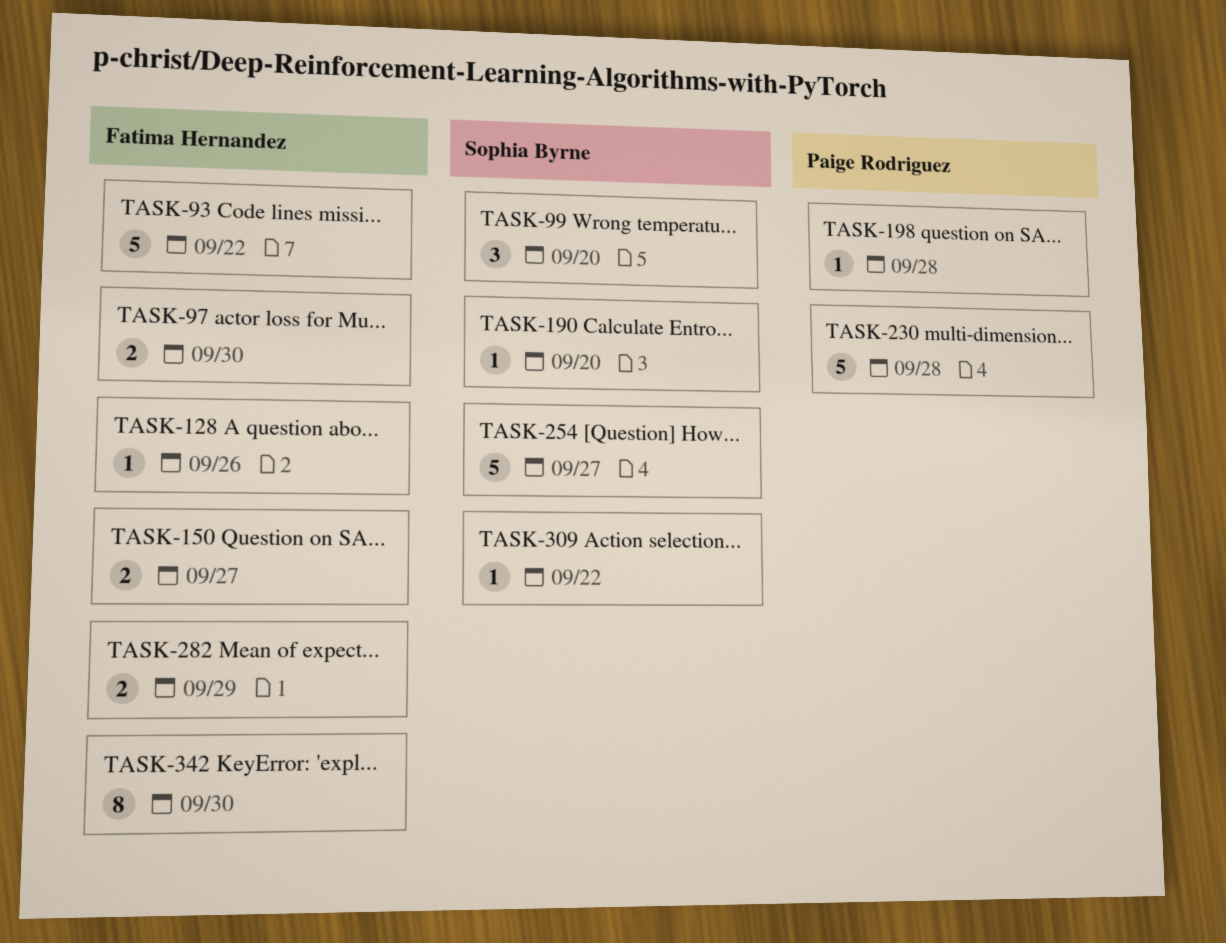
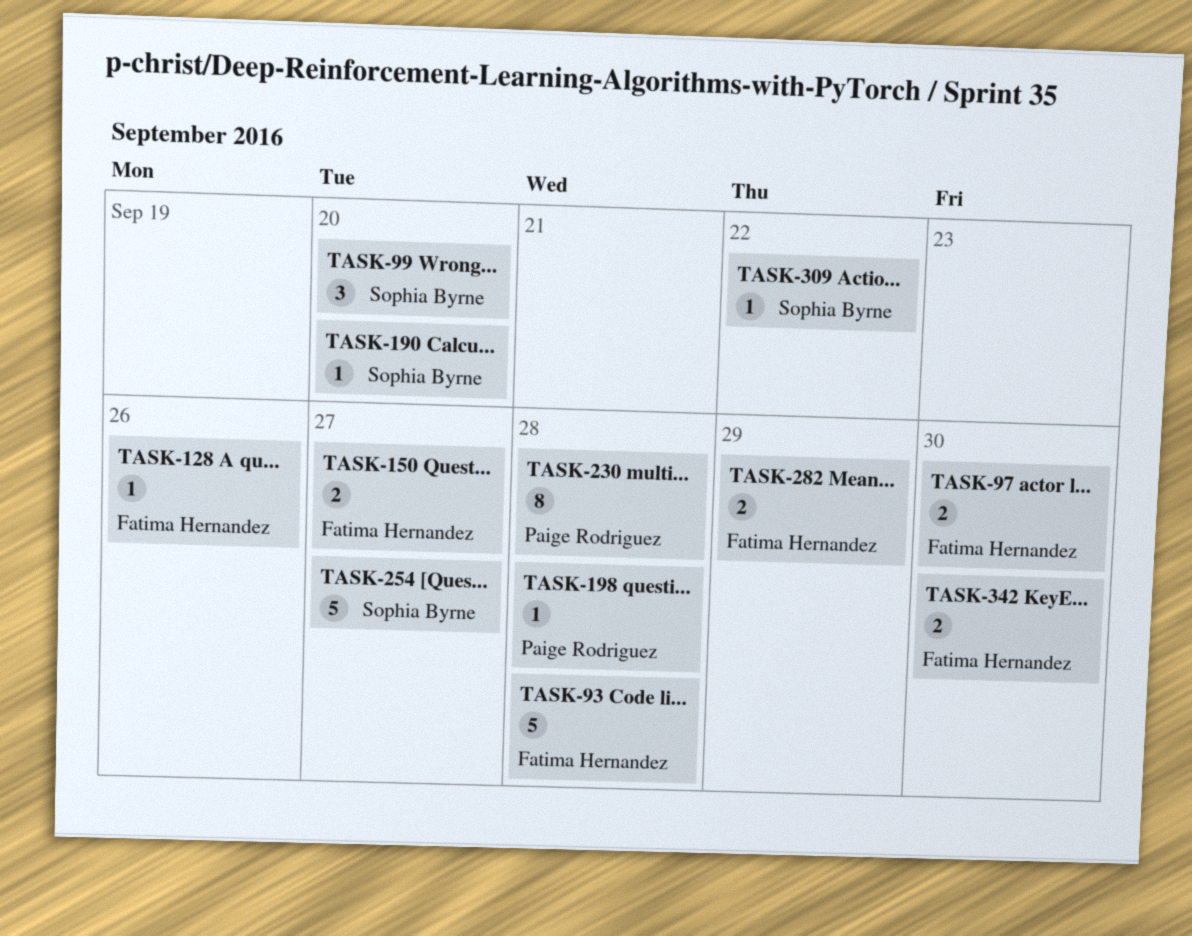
TASK-93, due: Sep 22 -> Sep 28
TASK-230, estimate: 5 -> 8
TASK-342, estimate: 8 -> 2

